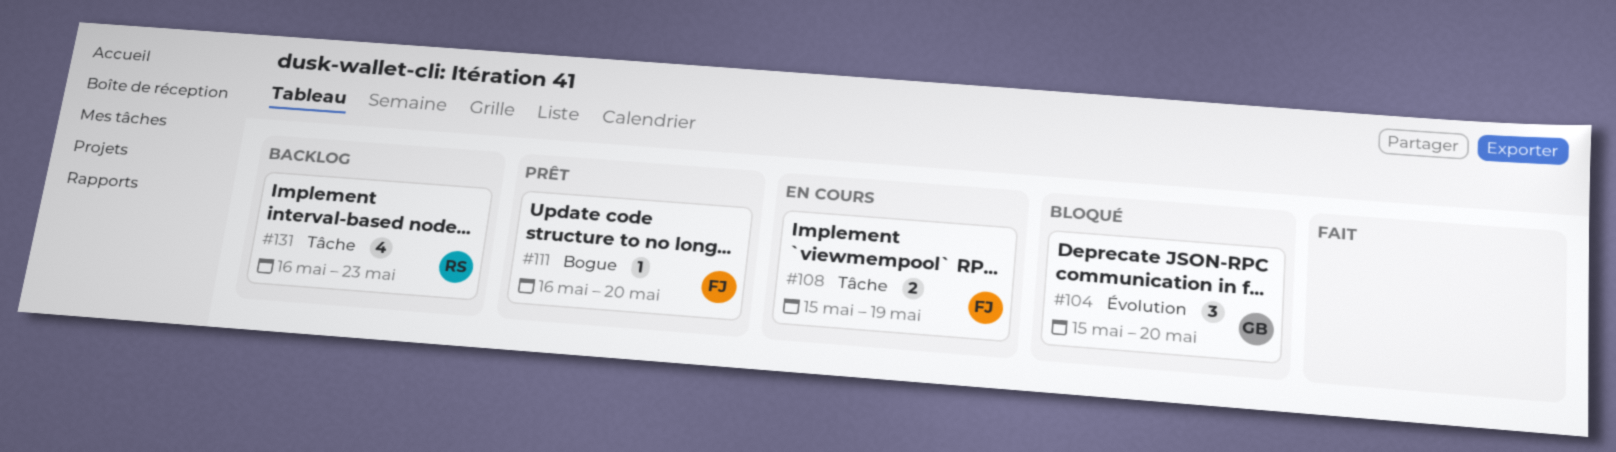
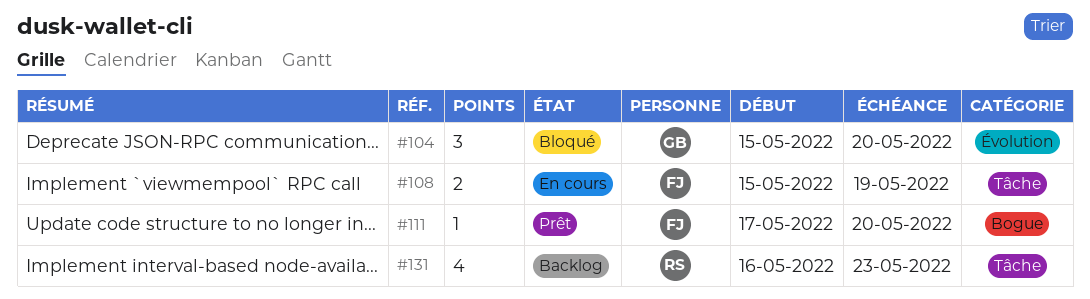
#111, start: May 16 -> May 17

